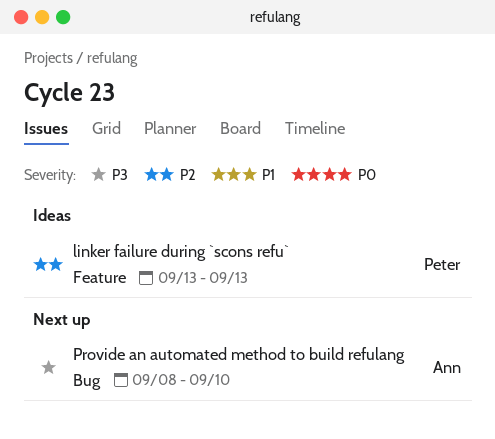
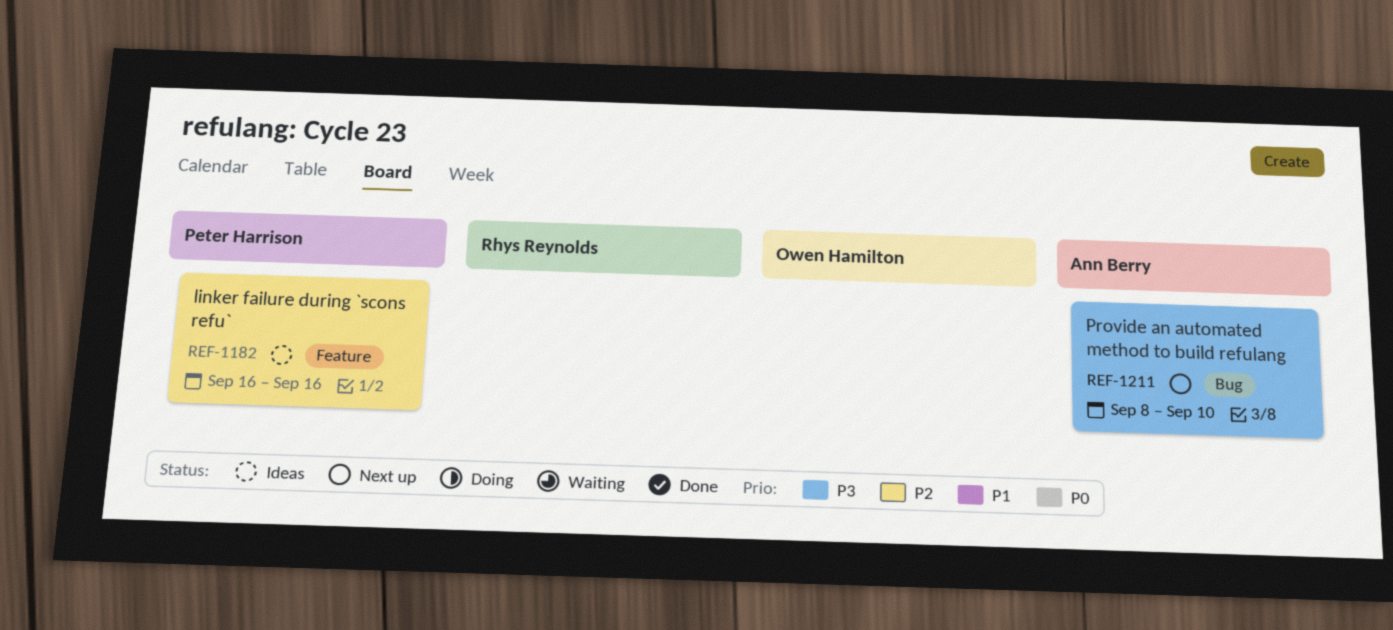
linker failure during `scons refu`, start: Sep 13 -> Sep 16
linker failure during `scons refu`, due: Sep 13 -> Sep 16

